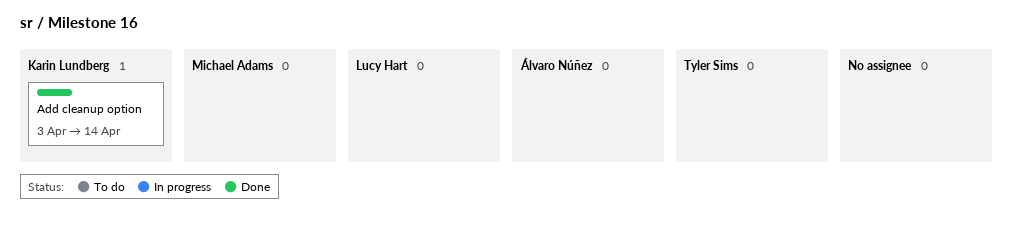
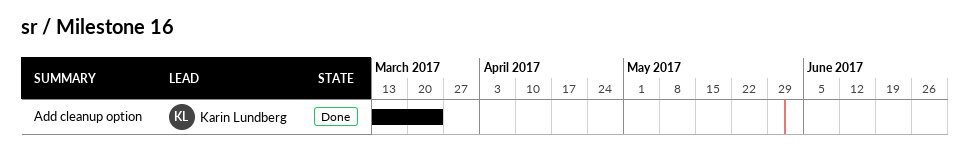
Add cleanup option, start: Apr 3 -> Mar 13
Add cleanup option, due: Apr 14 -> Mar 24

